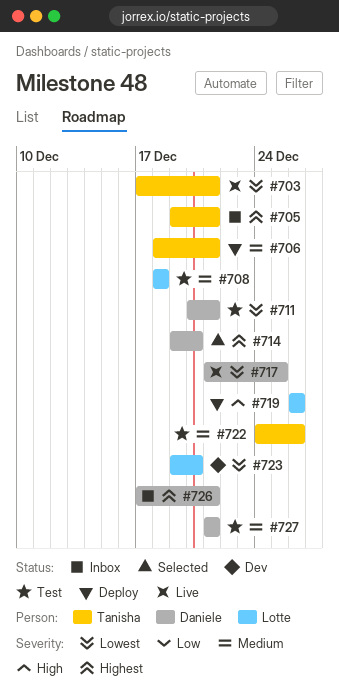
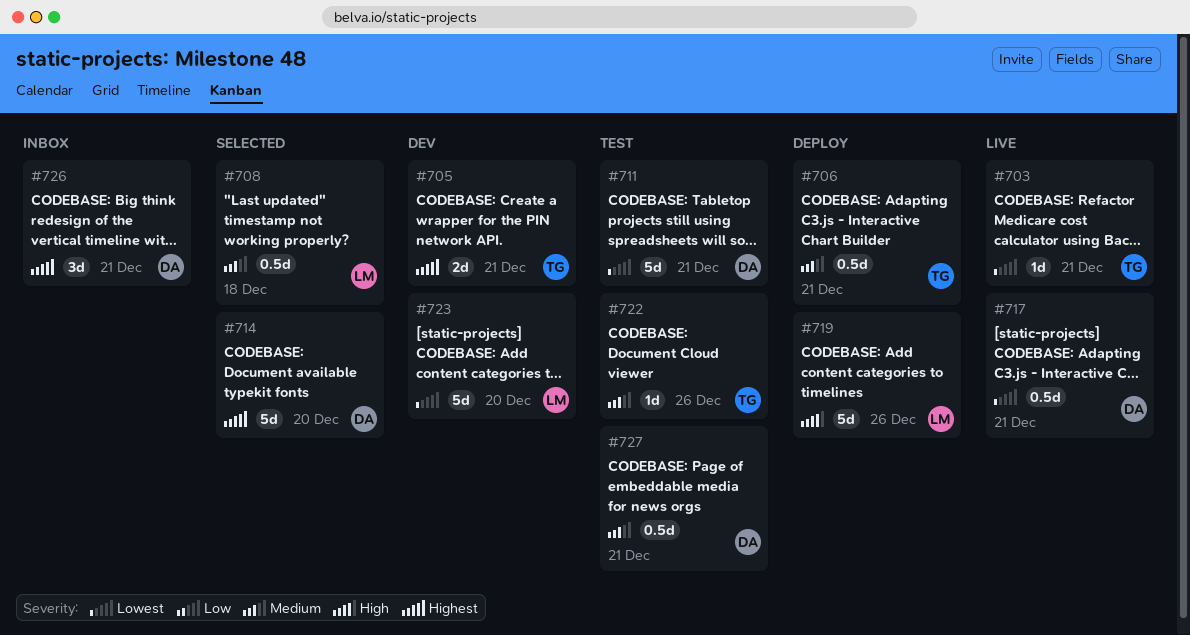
#705, status: Inbox -> Dev
#708, status: Test -> Selected
#717, due: Dec 25 -> Dec 21

